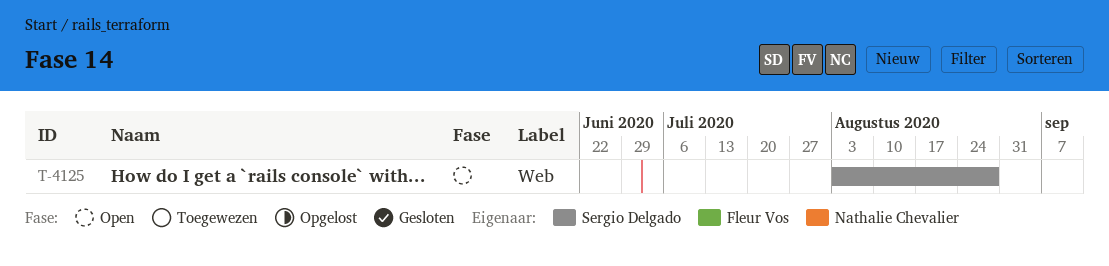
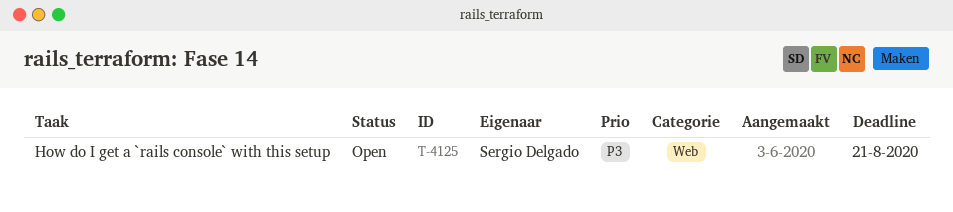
T-4125, due: Aug 28 -> Aug 21

